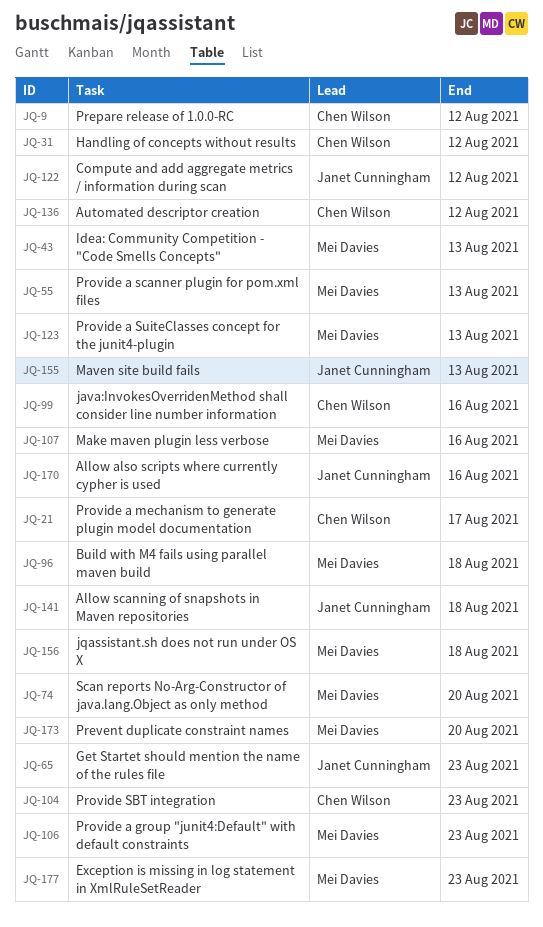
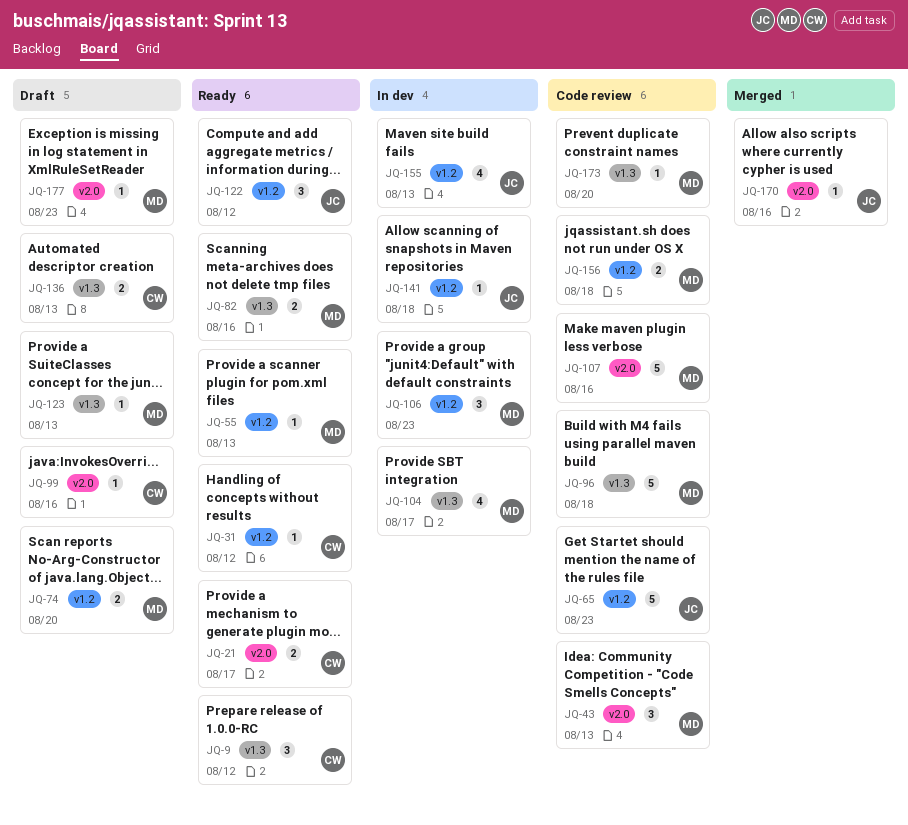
JQ-82: none -> present
JQ-104, owner: Chen Wilson -> Mei Davies
JQ-104, due: Aug 23 -> Aug 17
JQ-136, due: Aug 12 -> Aug 13

